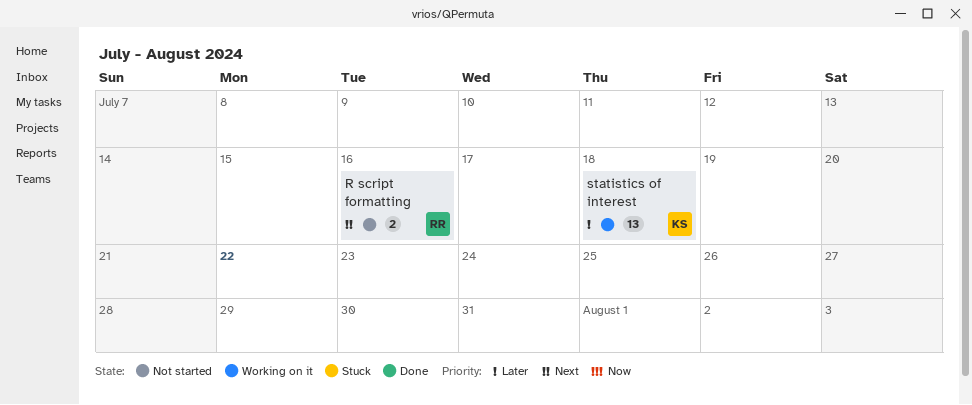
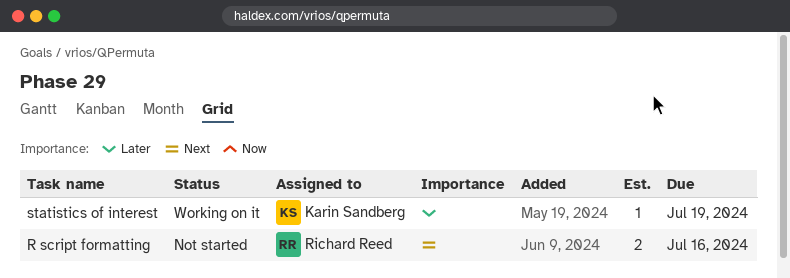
statistics of interest, estimate: 13 -> 1
statistics of interest, due: Jul 18 -> Jul 19

